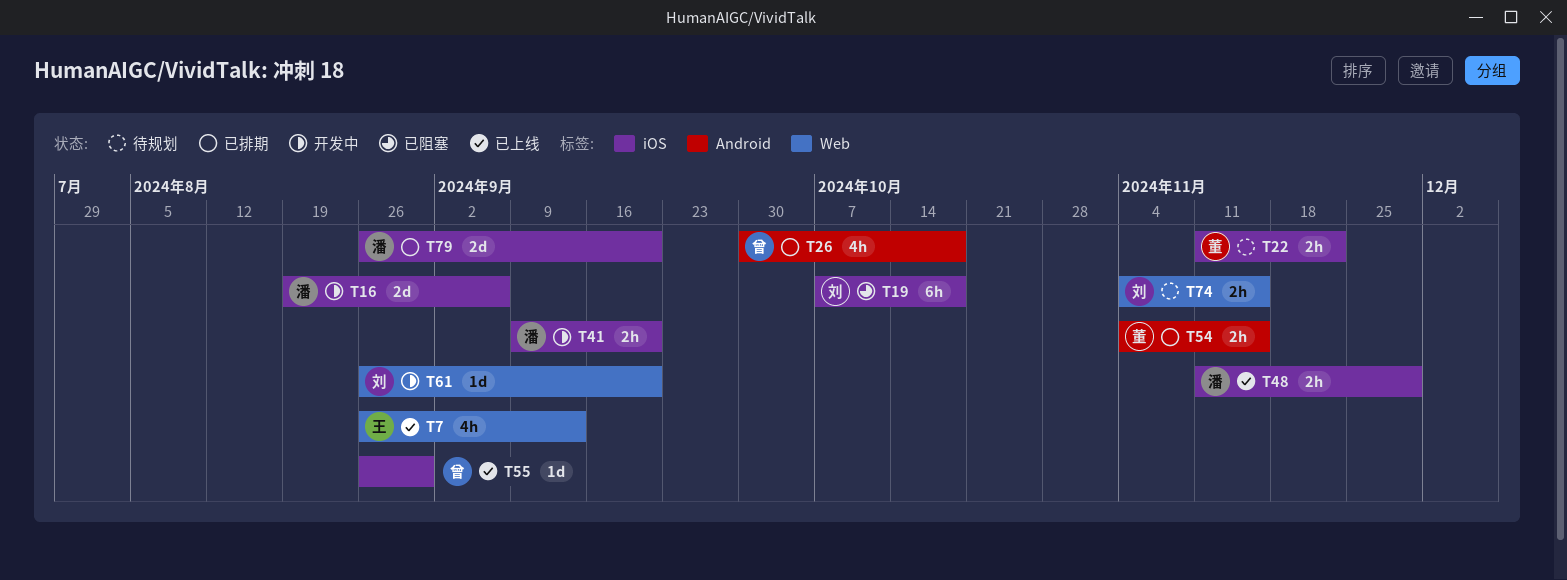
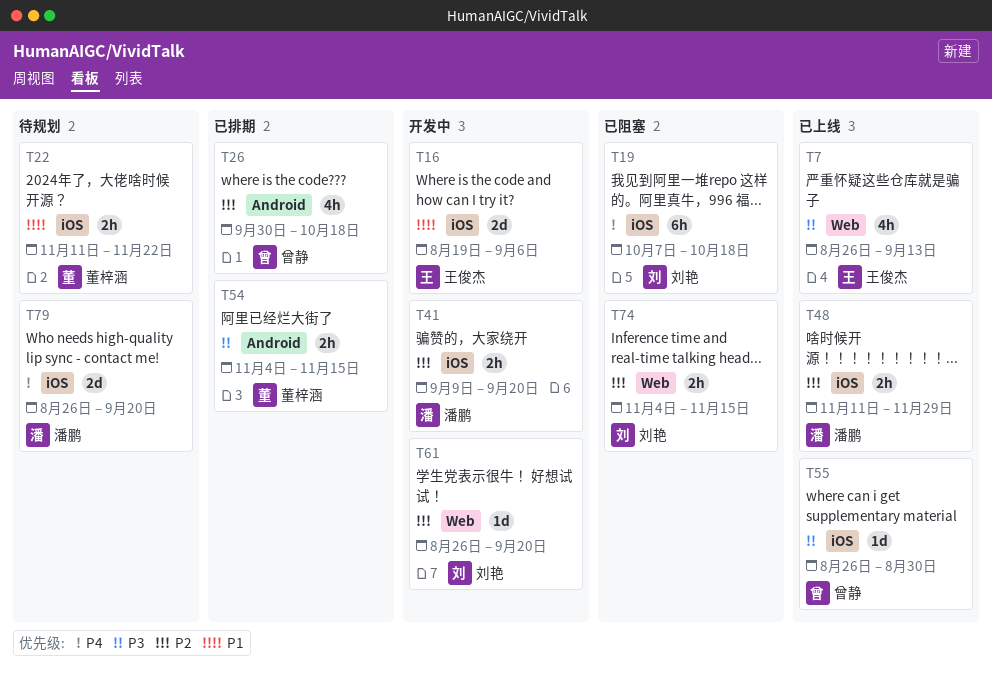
T16, owner: 潘鹏 -> 王俊杰
T74, status: 待规划 -> 已阻塞
T79, status: 已排期 -> 待规划

